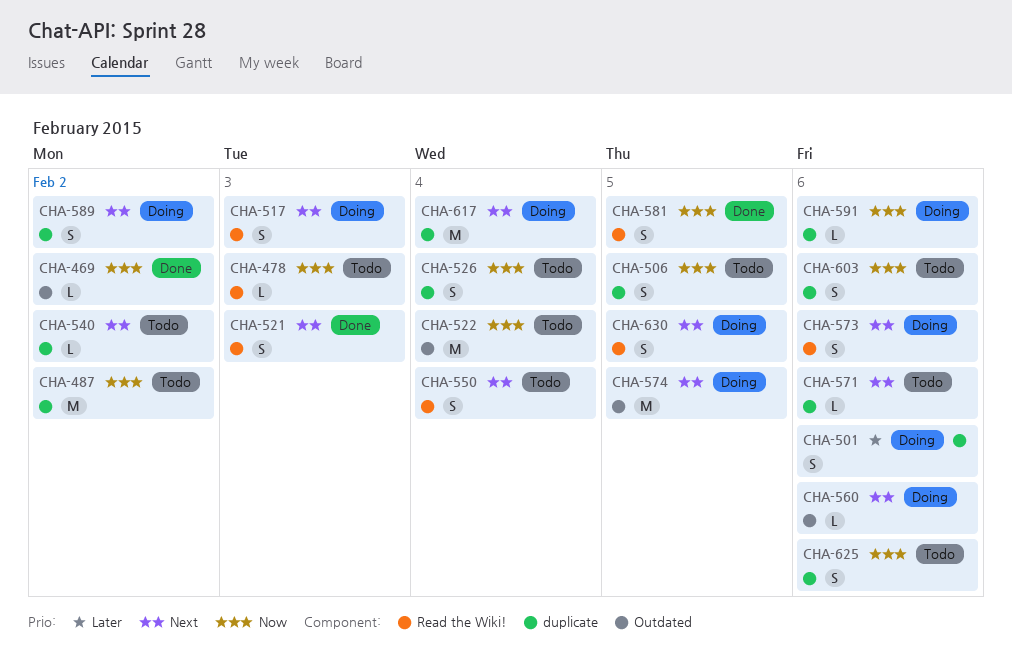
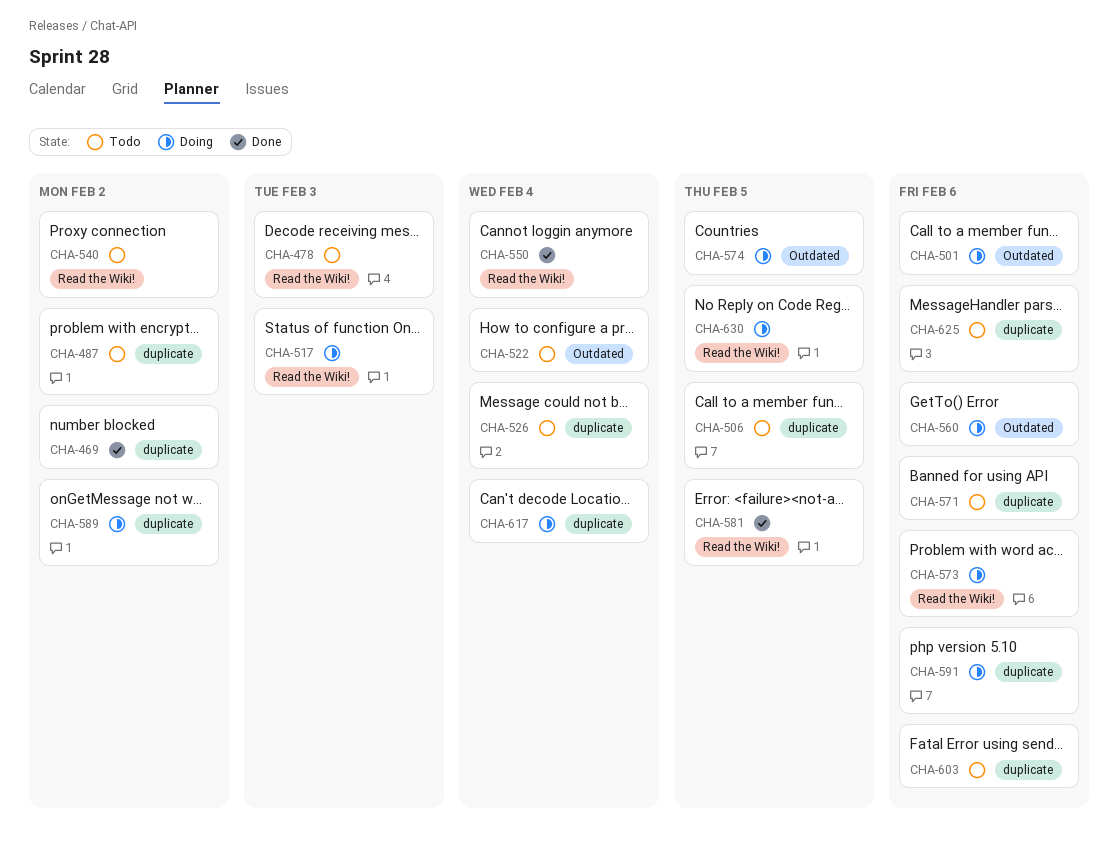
CHA-469, label: Outdated -> duplicate
CHA-501, label: duplicate -> Outdated
CHA-521: present -> none
CHA-540, label: duplicate -> Read the Wiki!
CHA-550, status: Todo -> Done

